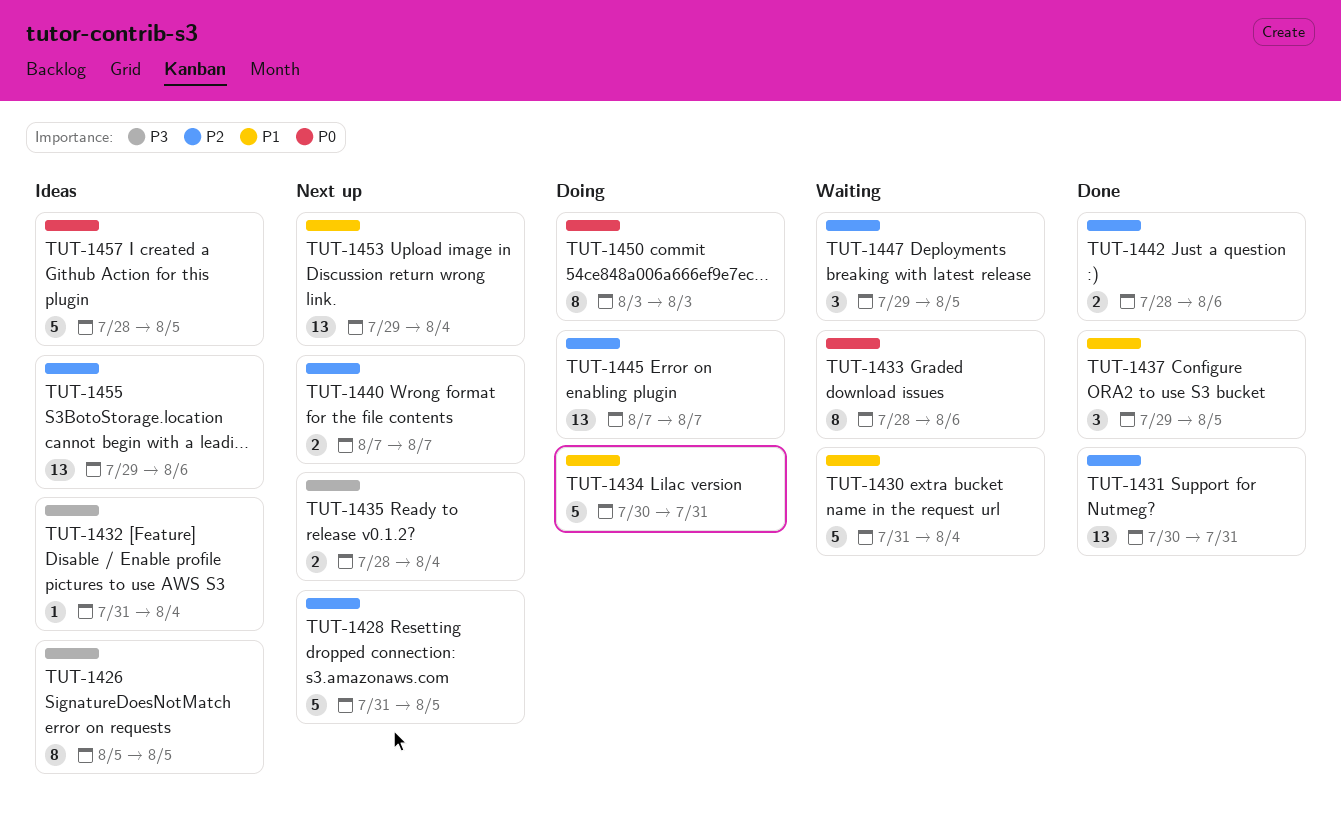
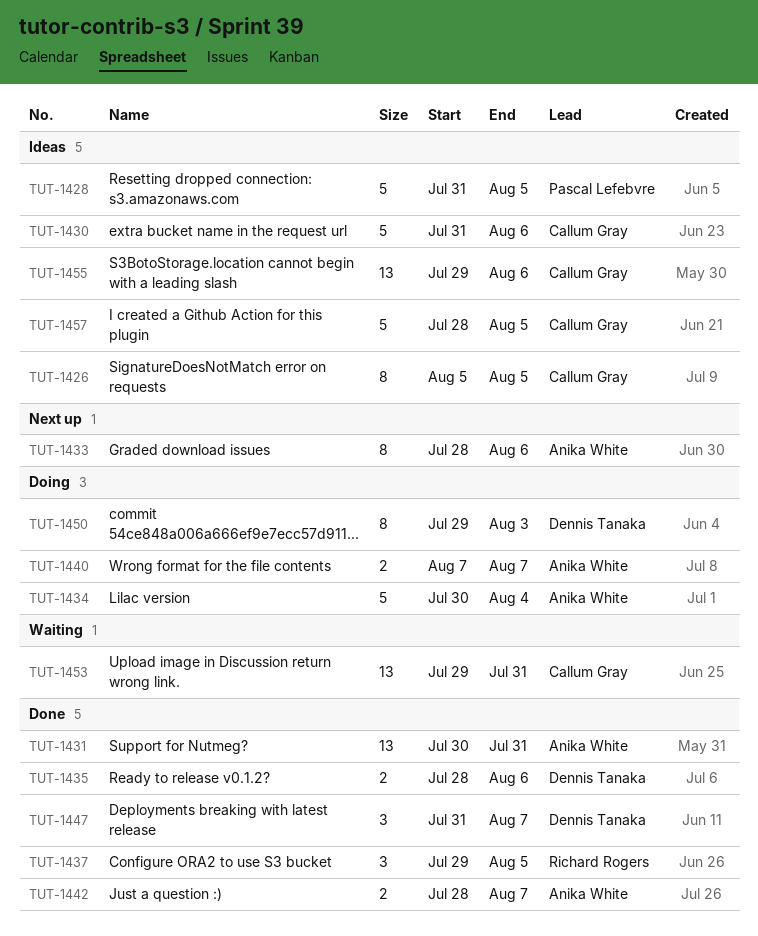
TUT-1428, status: Next up -> Ideas
TUT-1430, status: Waiting -> Ideas
TUT-1430, due: Aug 4 -> Aug 6
TUT-1432: present -> none
TUT-1433, status: Waiting -> Next up
TUT-1434, due: Jul 31 -> Aug 4
TUT-1435, status: Next up -> Done
TUT-1435, due: Aug 4 -> Aug 6
TUT-1440, status: Next up -> Doing
TUT-1442, due: Aug 6 -> Aug 7
TUT-1445: present -> none
TUT-1447, status: Waiting -> Done
TUT-1447, start: Jul 29 -> Jul 31
TUT-1447, due: Aug 5 -> Aug 7
TUT-1450, start: Aug 3 -> Jul 29
TUT-1453, status: Next up -> Waiting
TUT-1453, due: Aug 4 -> Jul 31

